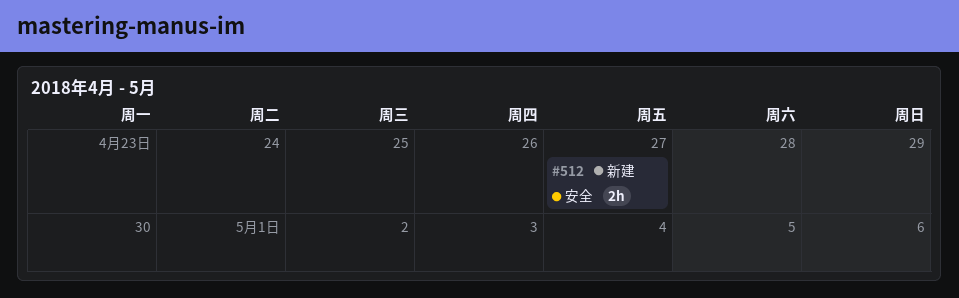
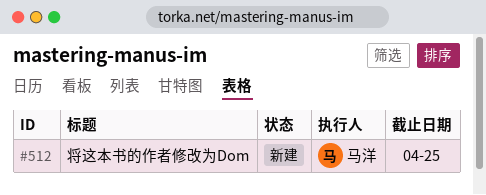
#512, due: Apr 27 -> Apr 25

